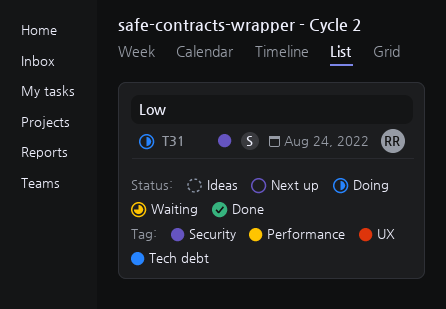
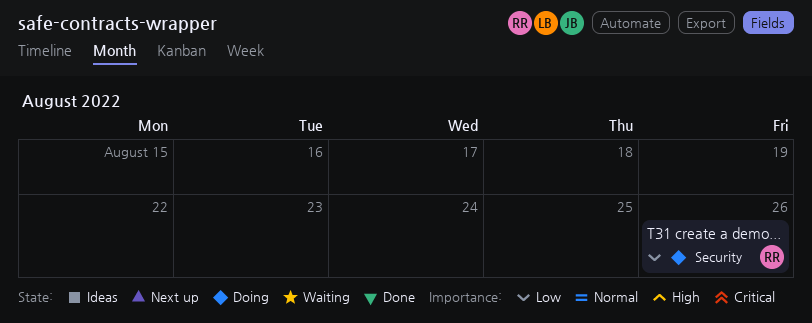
T31, due: Aug 24 -> Aug 26

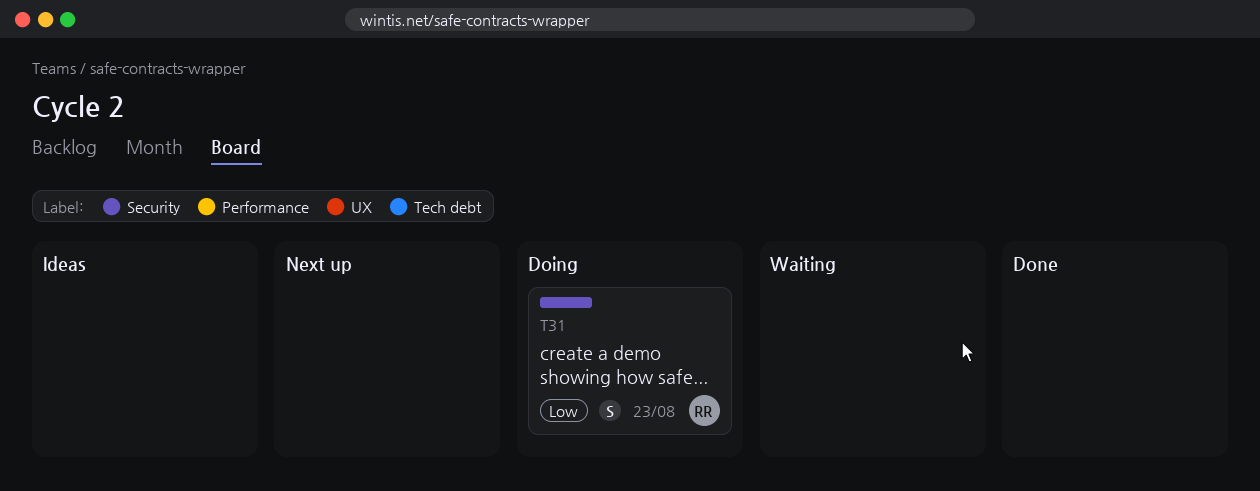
T31, due: Aug 26 -> Aug 23

